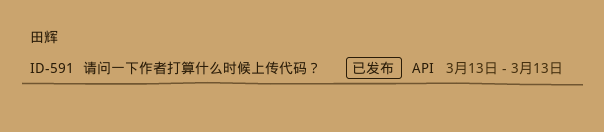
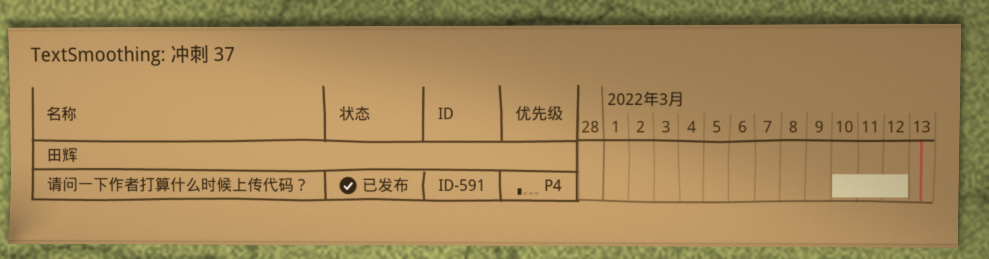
ID-591, start: Mar 13 -> Mar 10
ID-591, due: Mar 13 -> Mar 12

